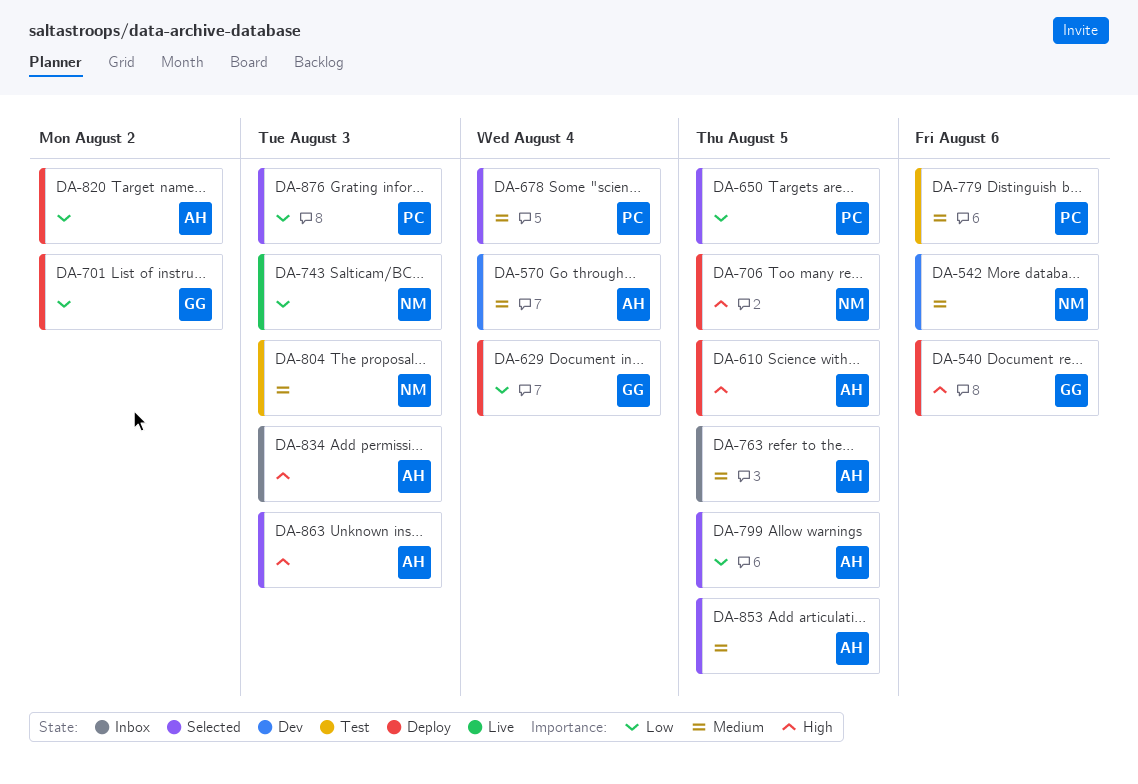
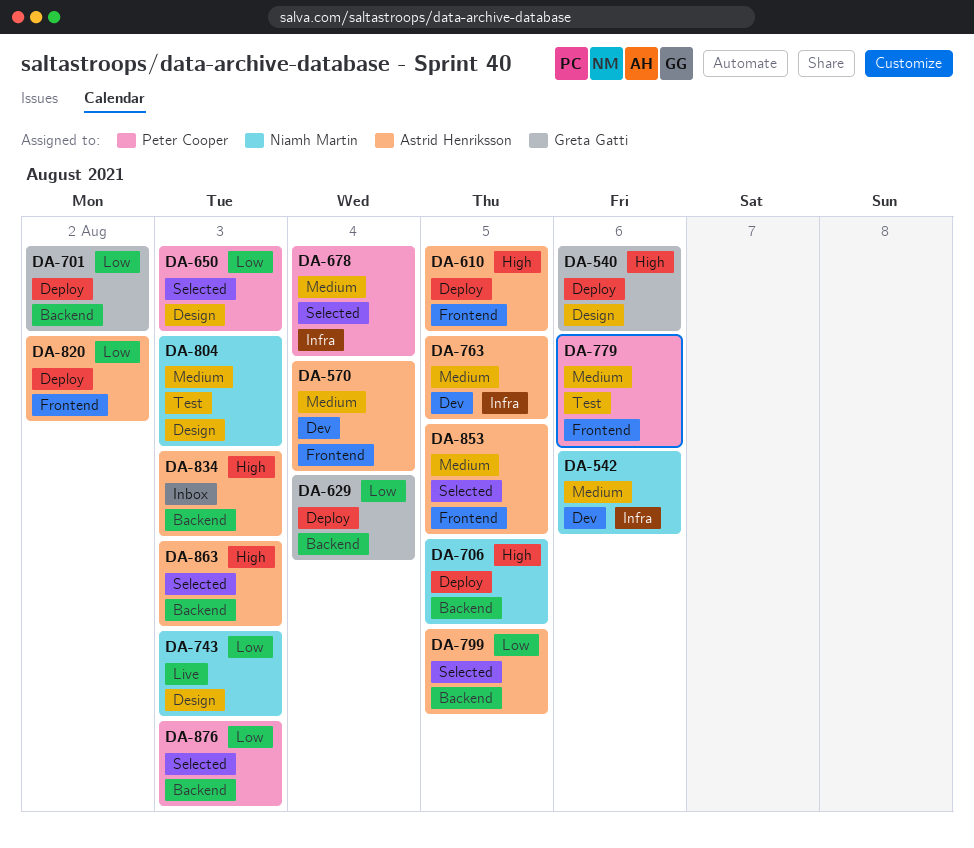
DA-650, due: Aug 5 -> Aug 3
DA-763, status: Inbox -> Dev

